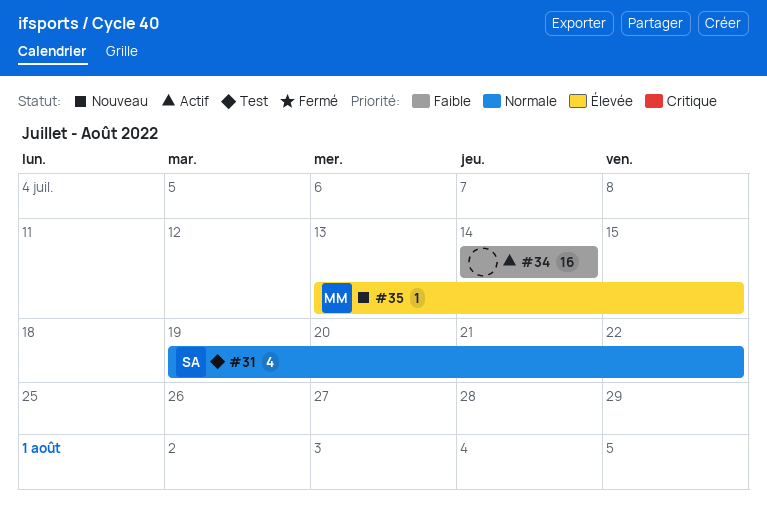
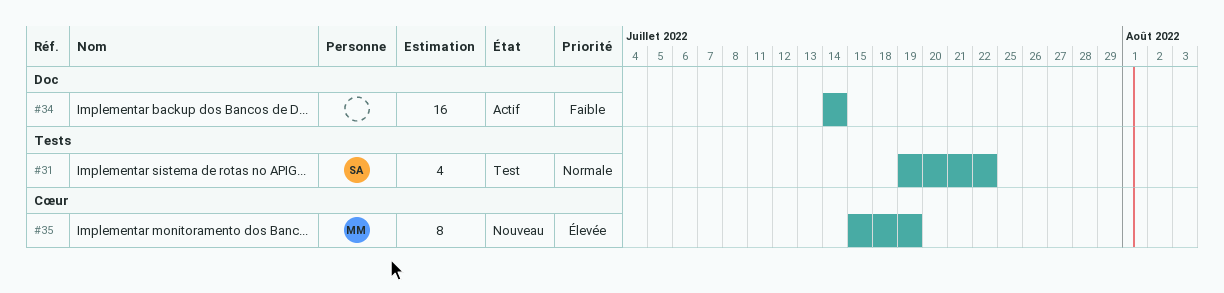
#35, estimate: 1 -> 8
#35, start: Jul 13 -> Jul 15
#35, due: Jul 15 -> Jul 19

